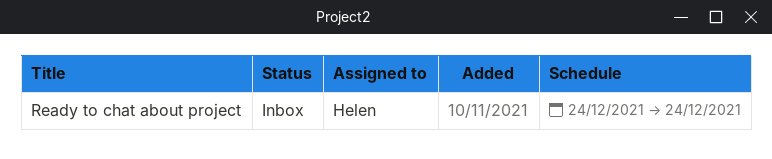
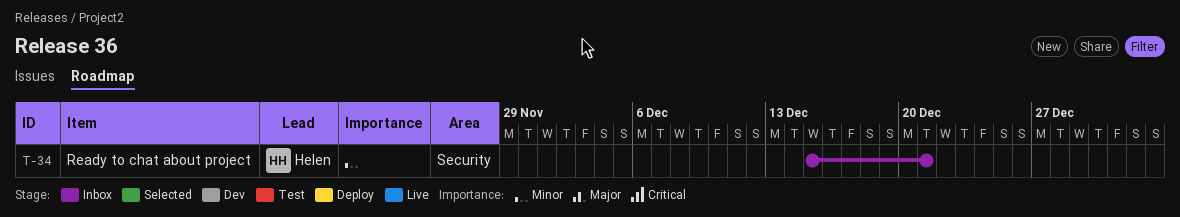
Ready to chat about project, start: Dec 24 -> Dec 15
Ready to chat about project, due: Dec 24 -> Dec 21

